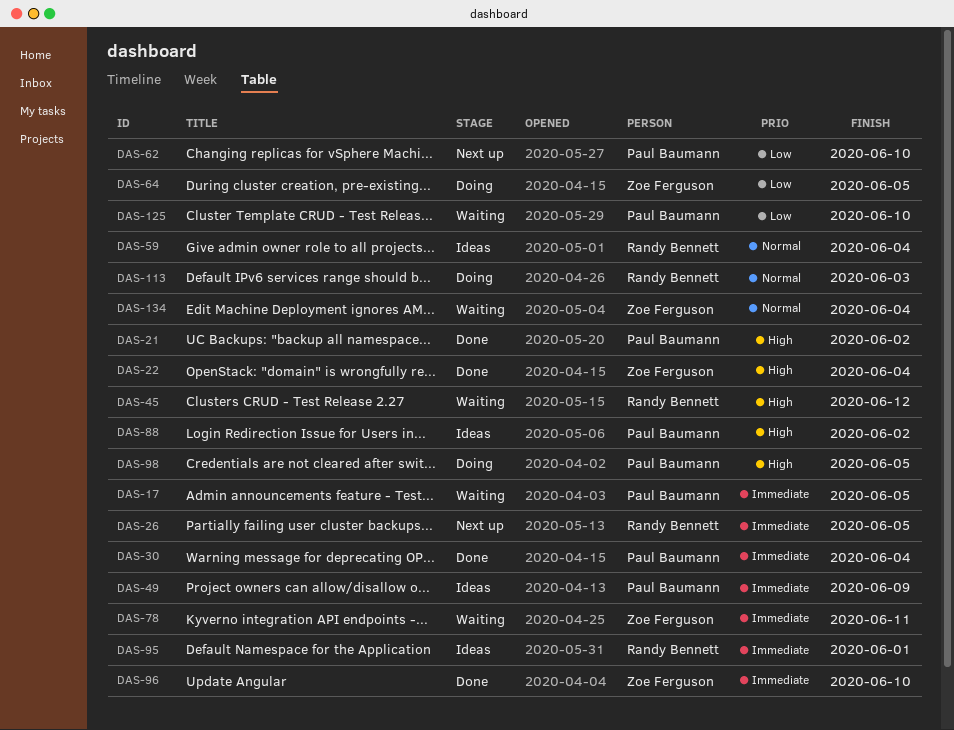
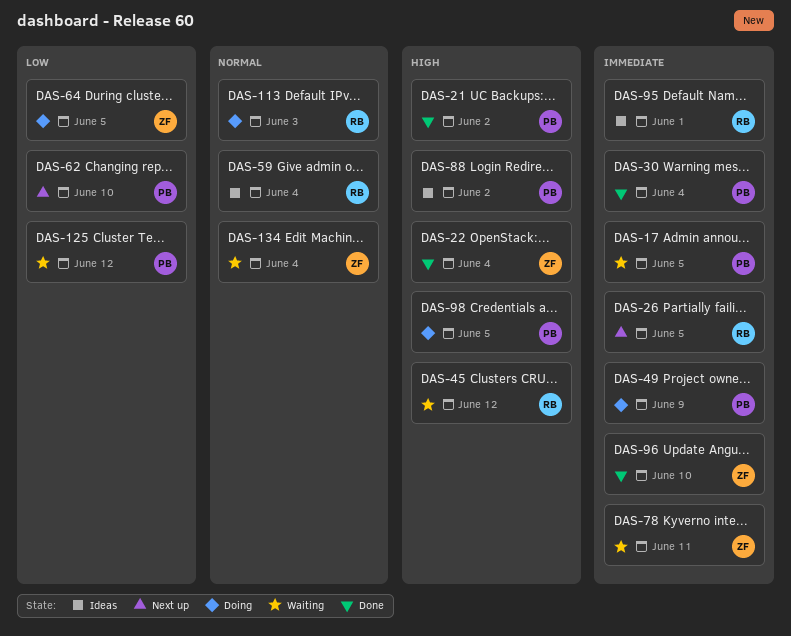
DAS-49, status: Ideas -> Doing
DAS-125, due: Jun 10 -> Jun 12

